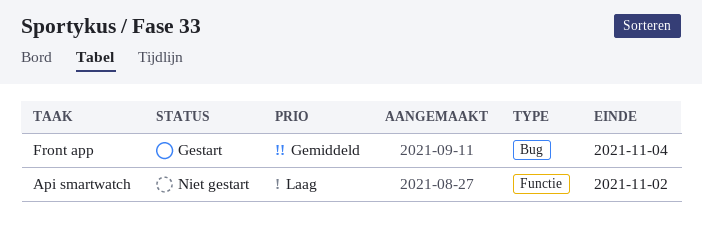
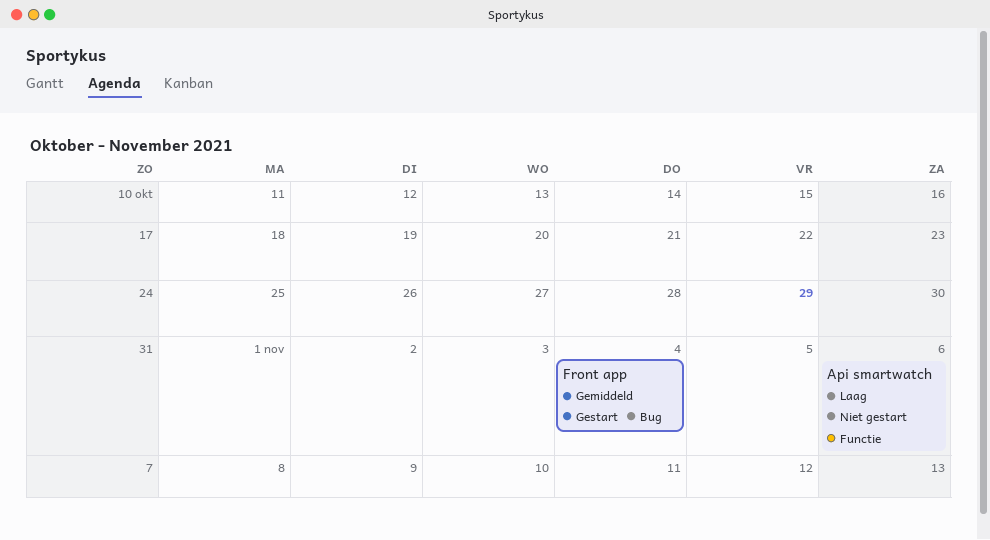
Api smartwatch, due: Nov 2 -> Nov 6

